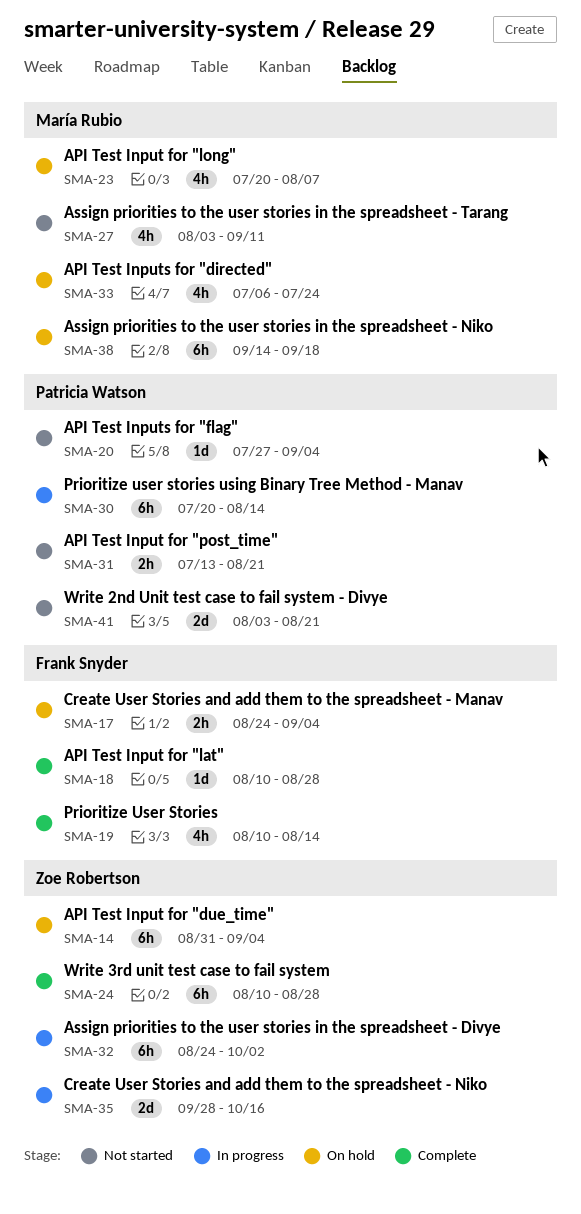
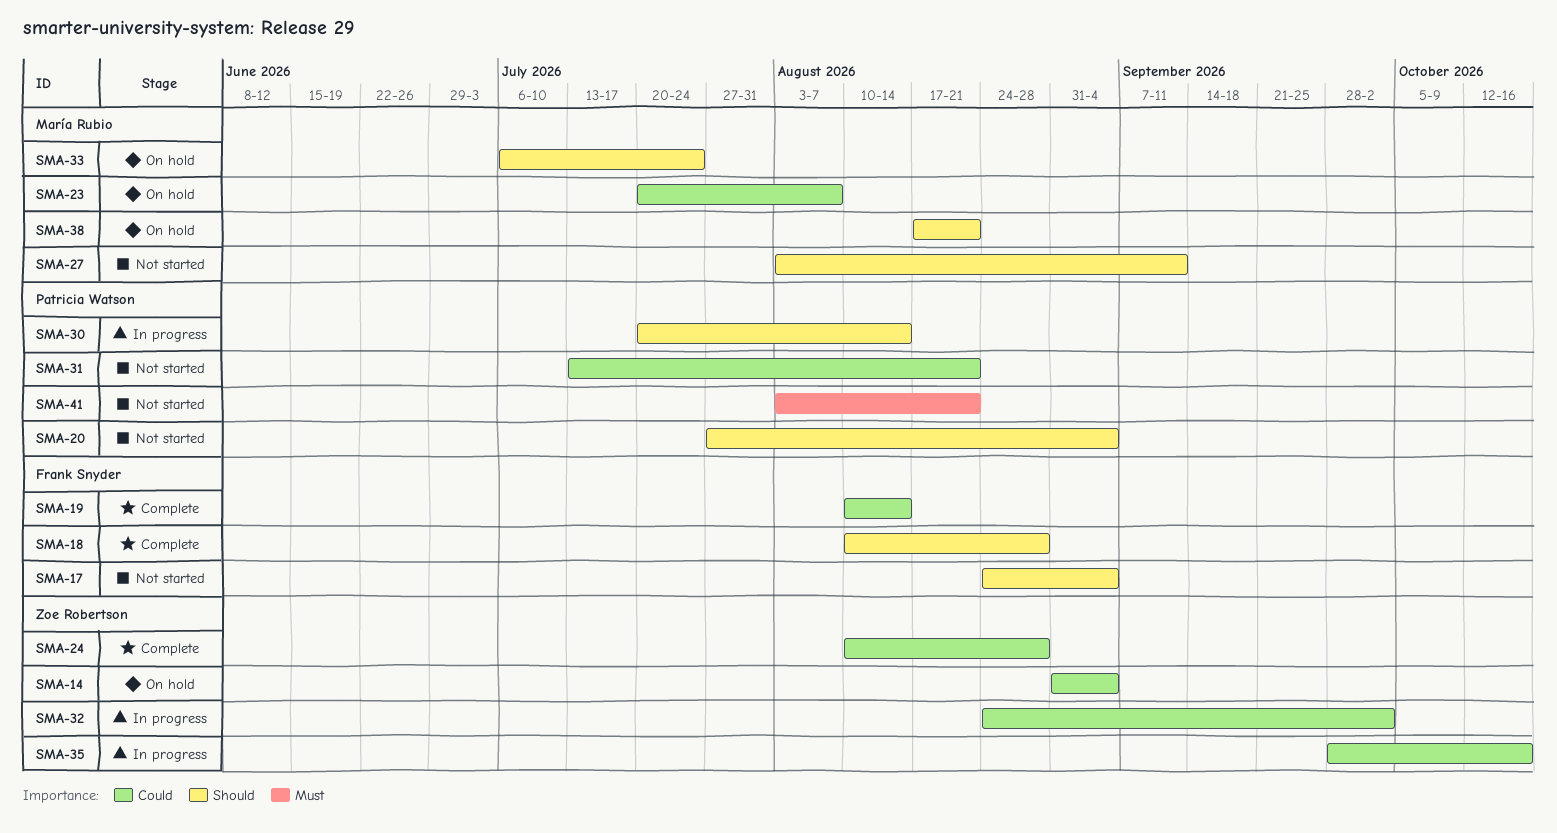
SMA-17, status: On hold -> Not started
SMA-38, start: Sep 14 -> Aug 17
SMA-38, due: Sep 18 -> Aug 21

